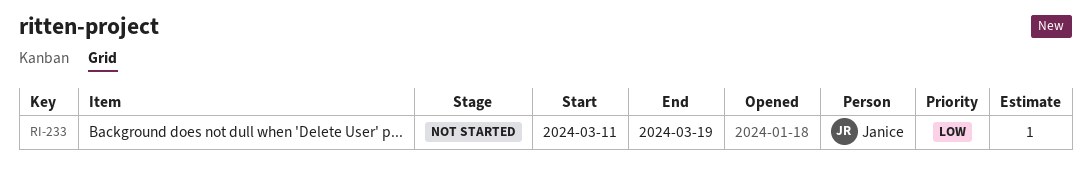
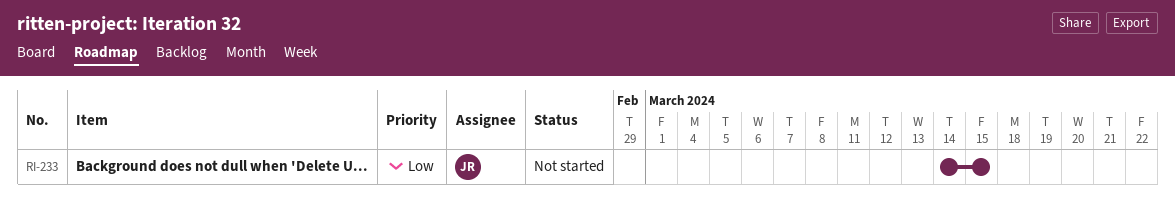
RI-233, start: Mar 11 -> Mar 14
RI-233, due: Mar 19 -> Mar 15

